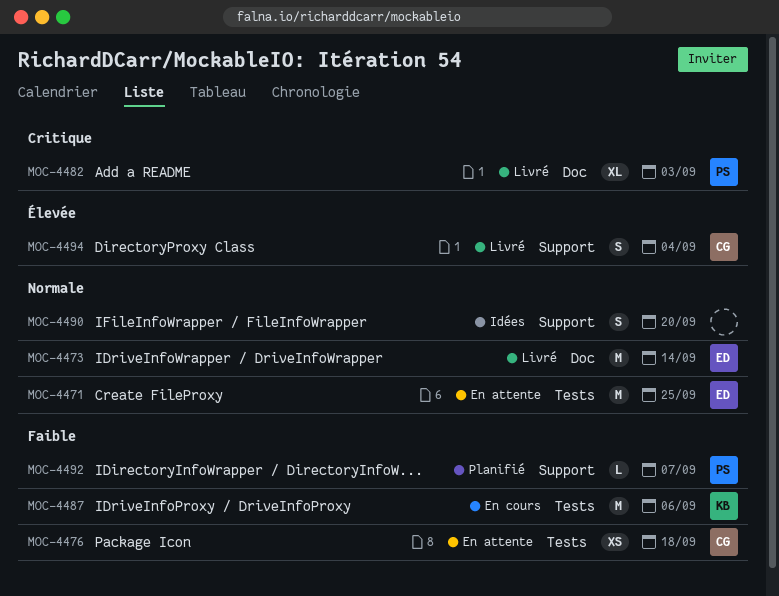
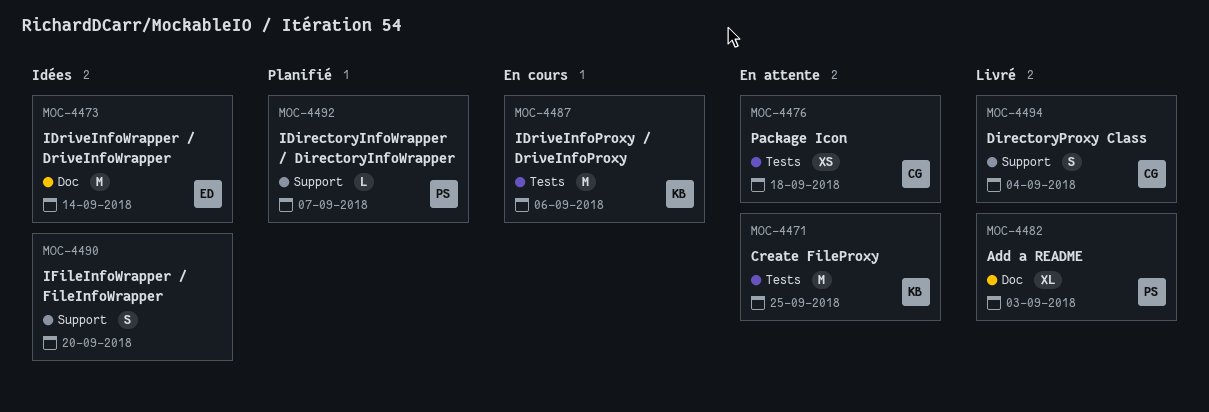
MOC-4471, owner: ED -> KB
MOC-4473, status: Livré -> Idées

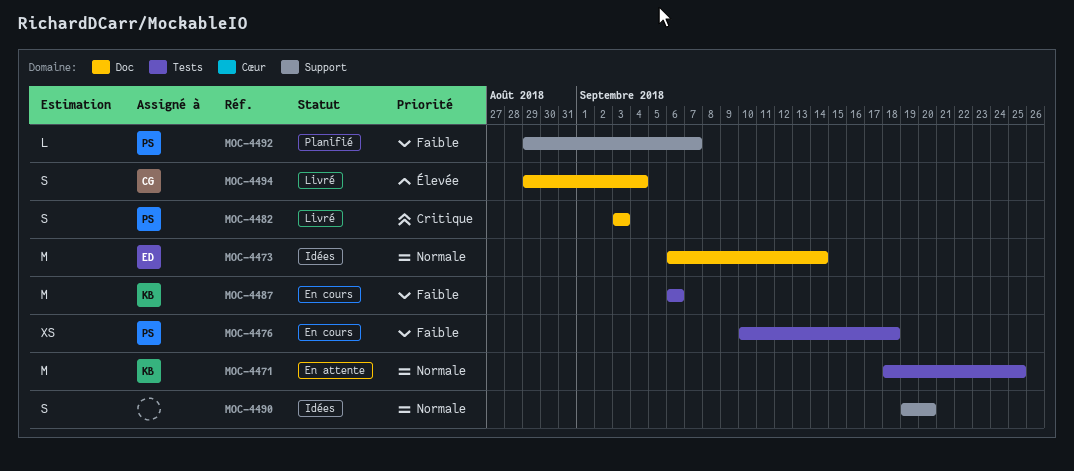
MOC-4476, status: En attente -> En cours
MOC-4476, owner: CG -> PS
MOC-4482, estimate: XL -> S
MOC-4494, label: Support -> Doc

